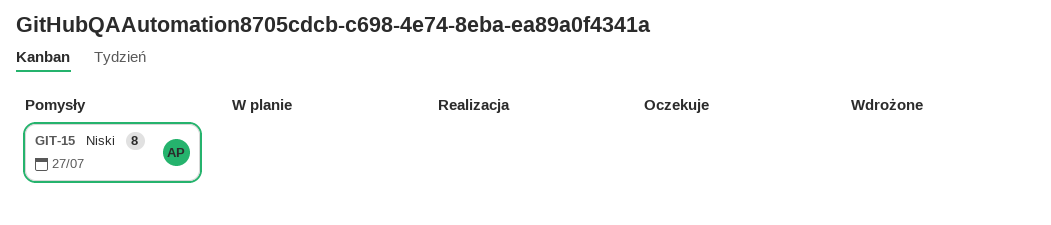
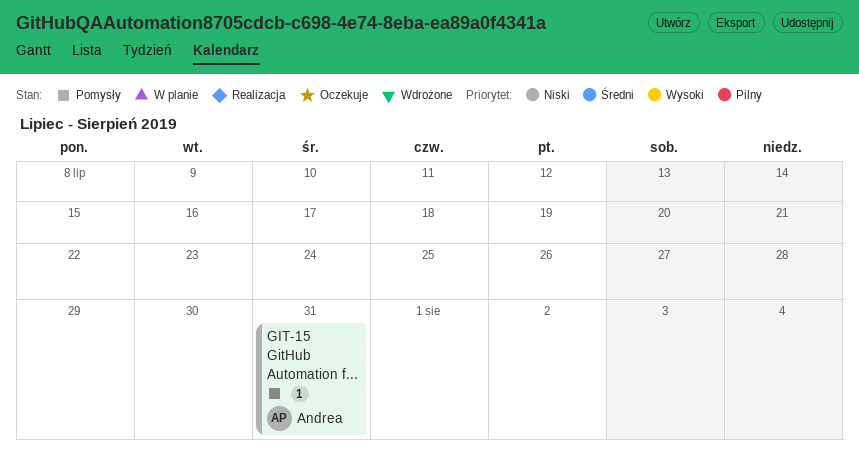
GIT-15, estimate: 8 -> 1
GIT-15, due: Jul 27 -> Jul 31

